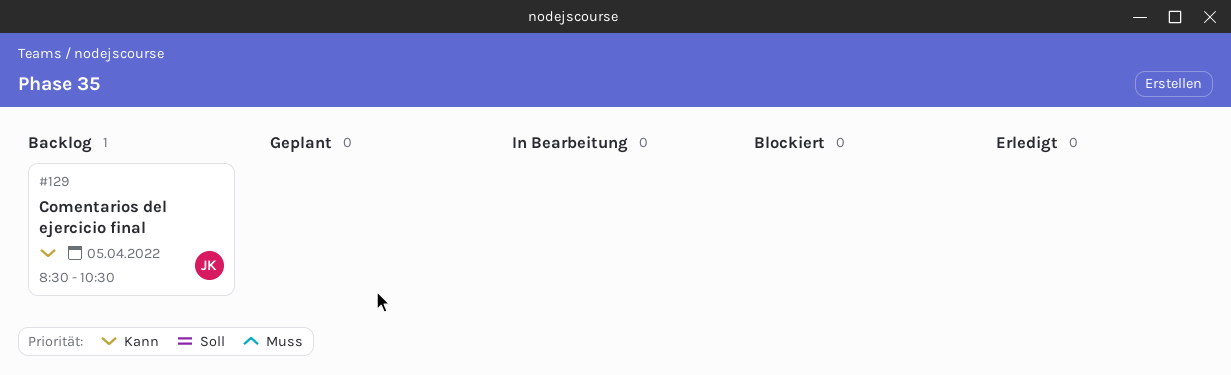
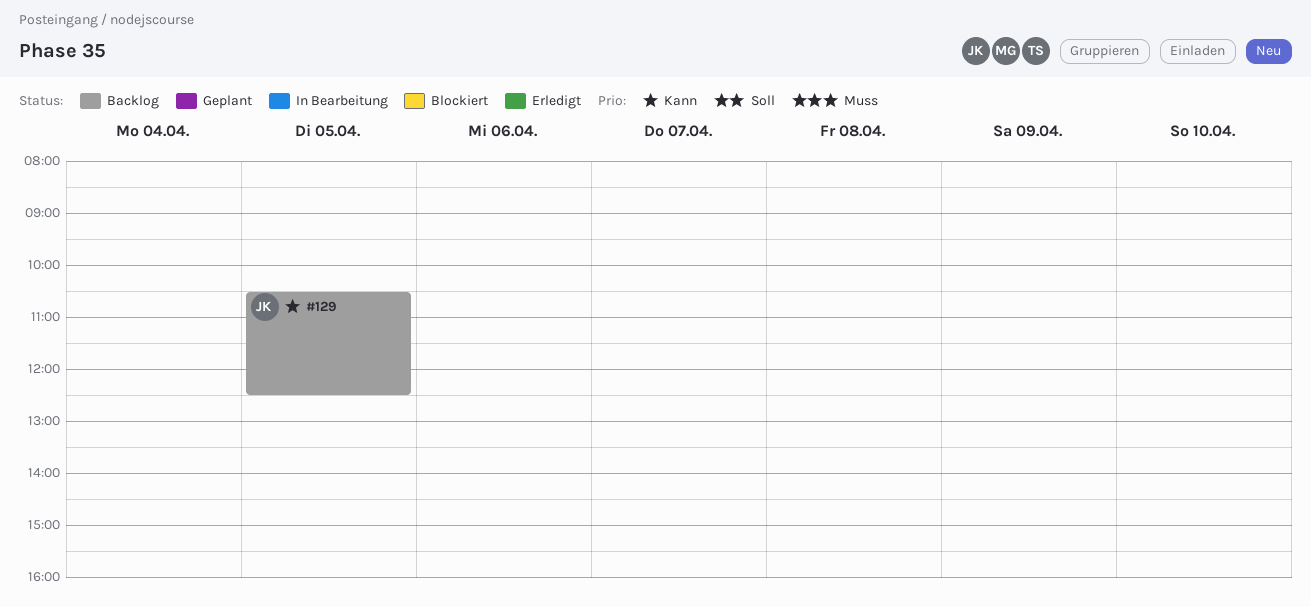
#129, begins: 08:30 -> 10:30
#129, ends: 10:30 -> 12:30

